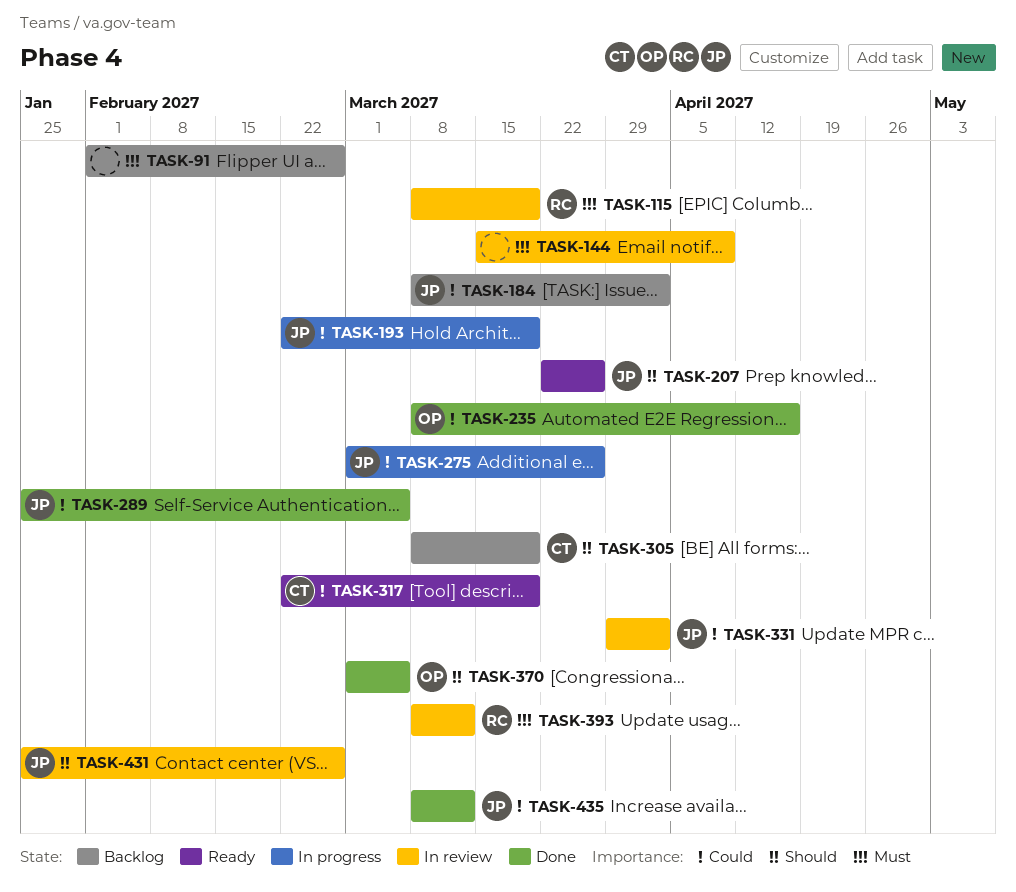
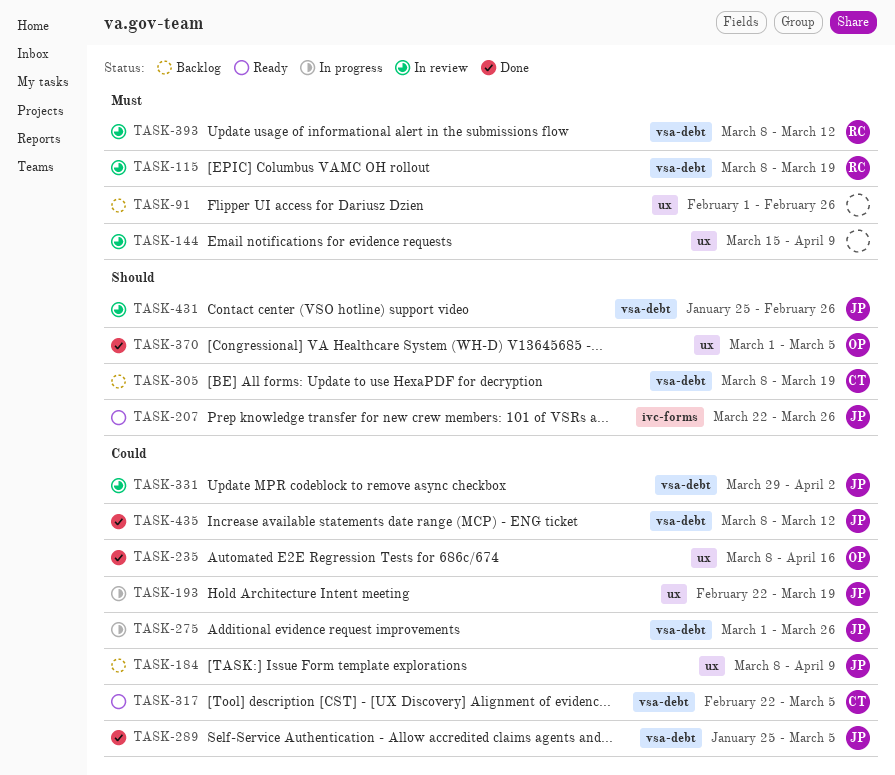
TASK-184, due: Apr 2 -> Apr 9
TASK-317, due: Mar 19 -> Mar 5

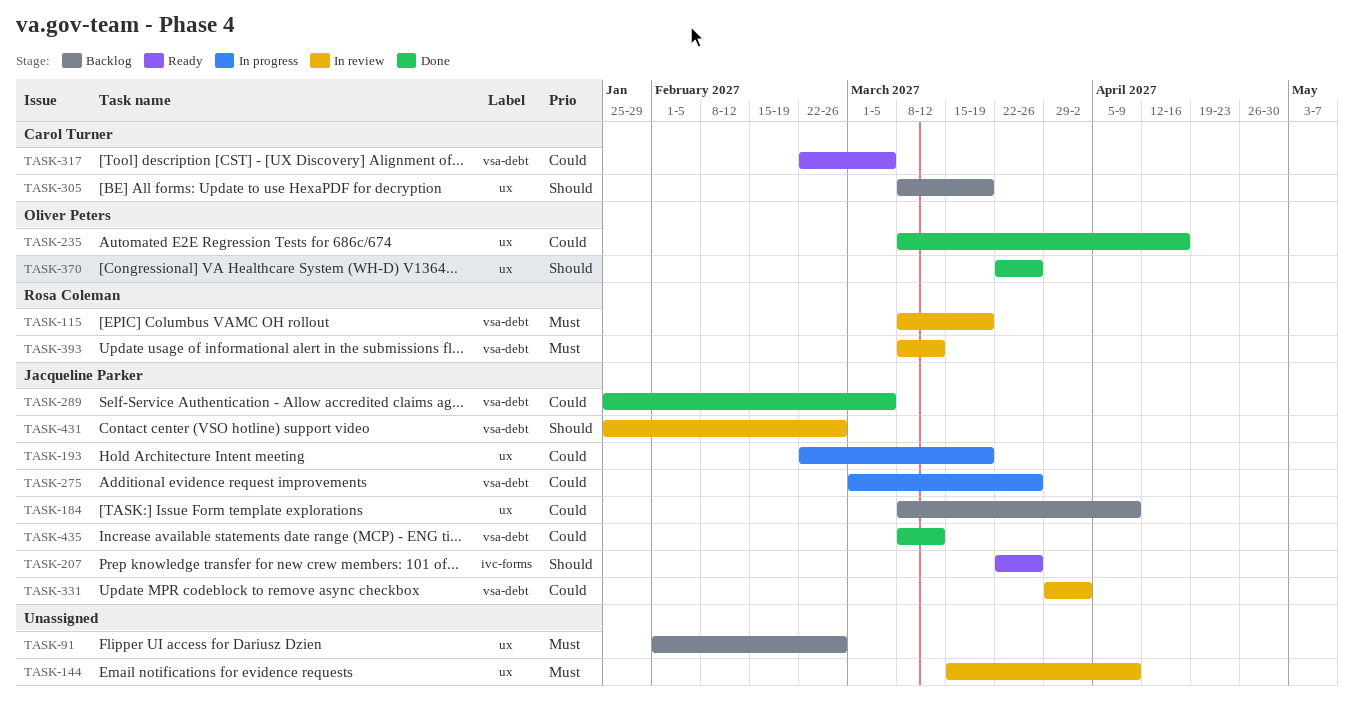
TASK-305, label: vsa-debt -> ux
TASK-370, start: Mar 1 -> Mar 22
TASK-370, due: Mar 5 -> Mar 26

